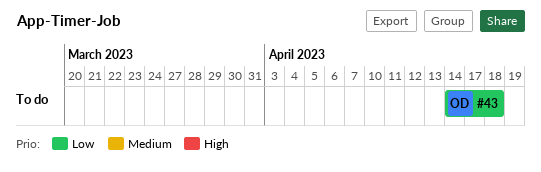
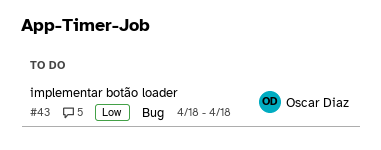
#43, start: Apr 14 -> Apr 18

